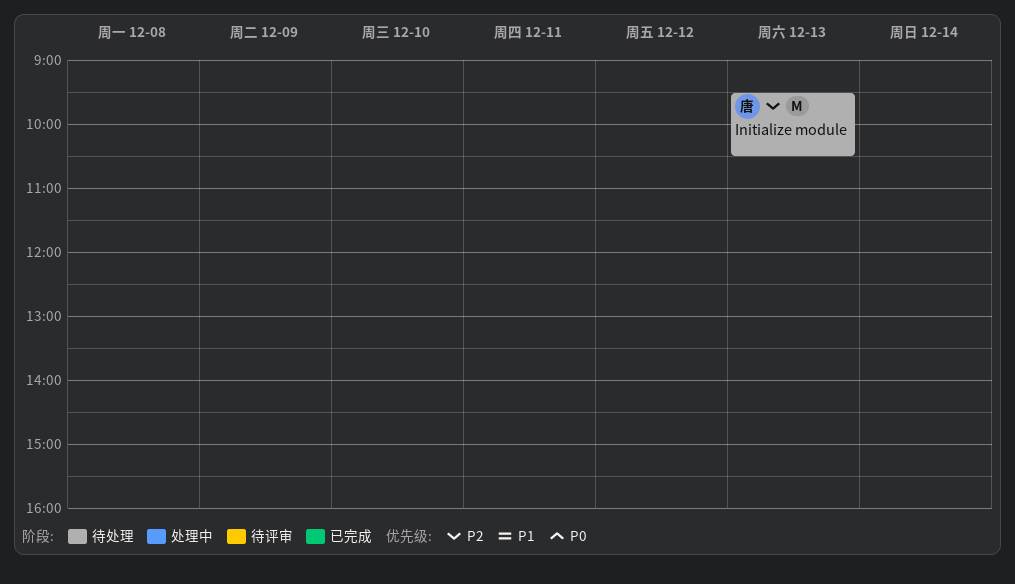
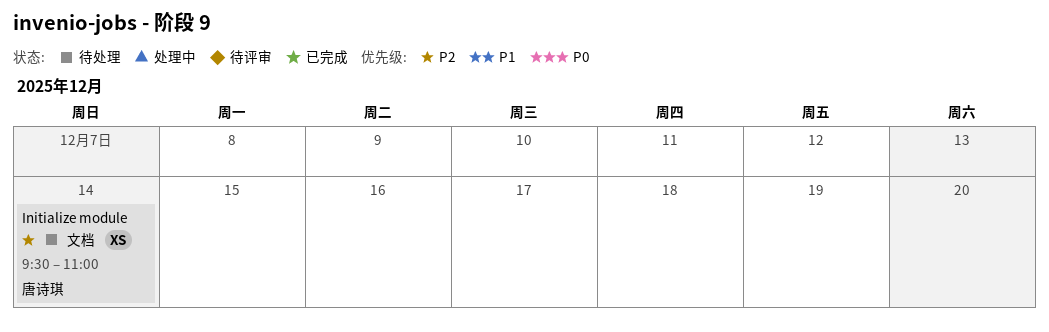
Initialize module, estimate: M -> XS
Initialize module, day: Dec 13 -> Dec 14
Initialize module, ends: 10:30 -> 11:00

